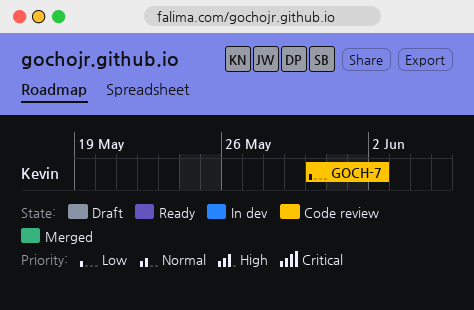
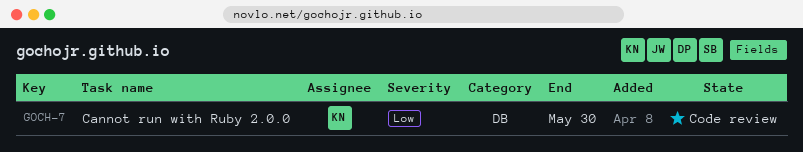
GOCH-7, due: Jun 2 -> May 30

